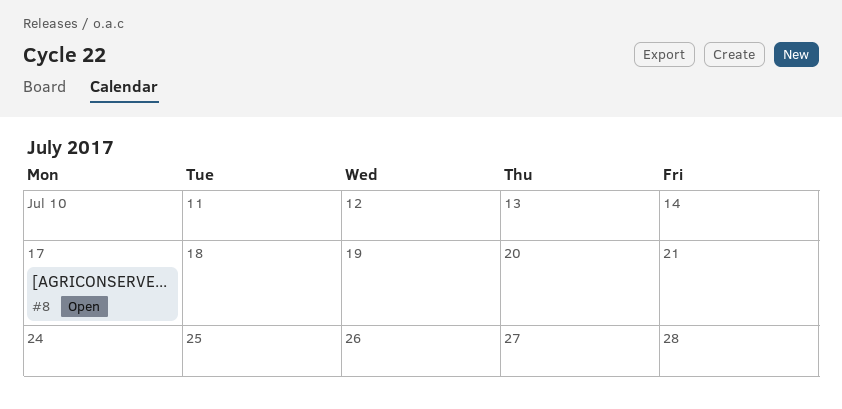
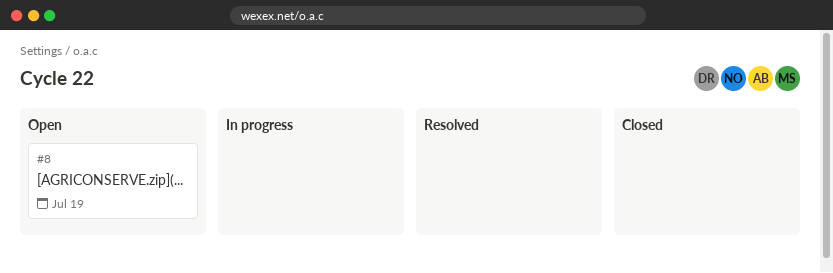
#8, due: Jul 17 -> Jul 19

